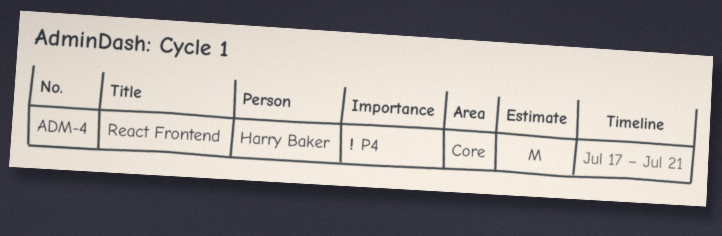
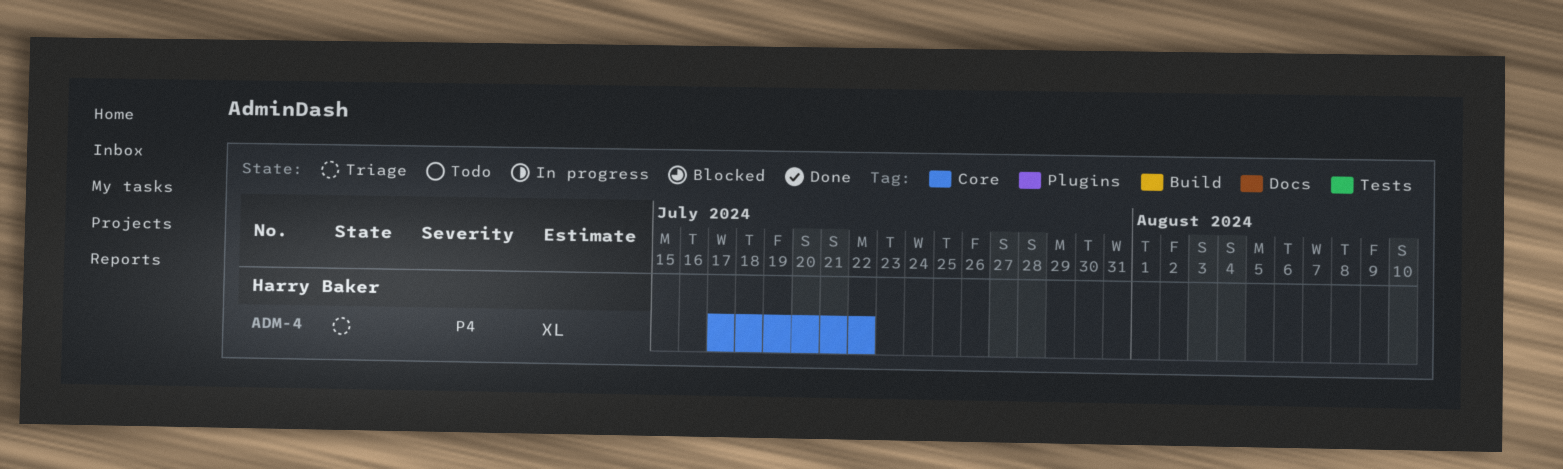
ADM-4, estimate: M -> XL
ADM-4, due: Jul 21 -> Jul 22

